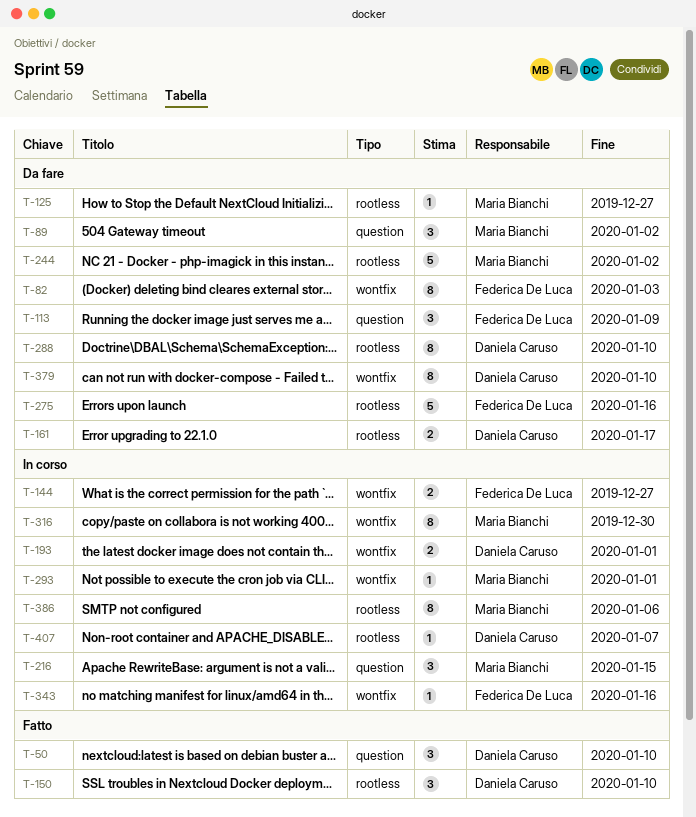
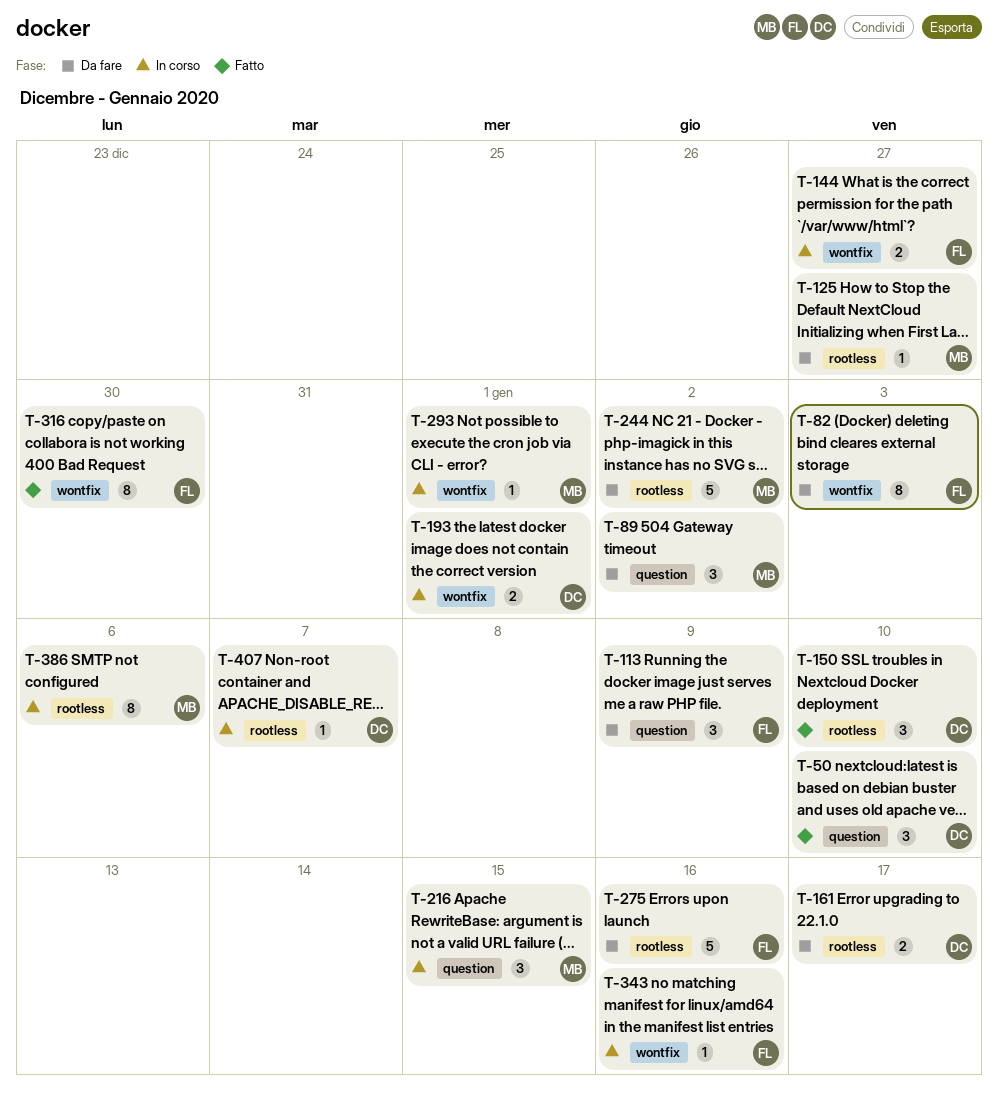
T-288: present -> none
T-316, status: In corso -> Fatto
T-316, owner: Maria Bianchi -> Federica De Luca
T-379: present -> none

